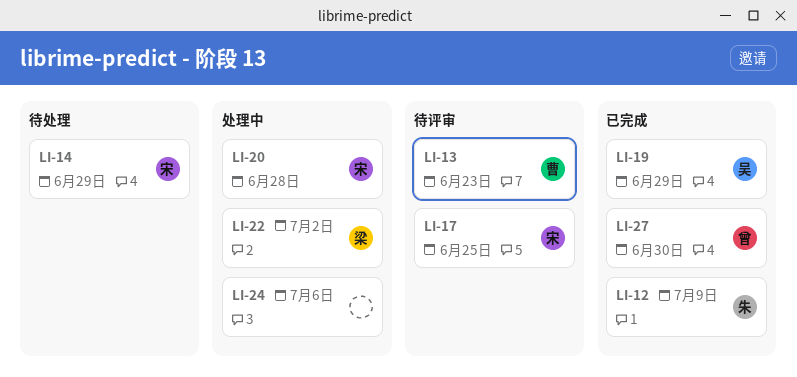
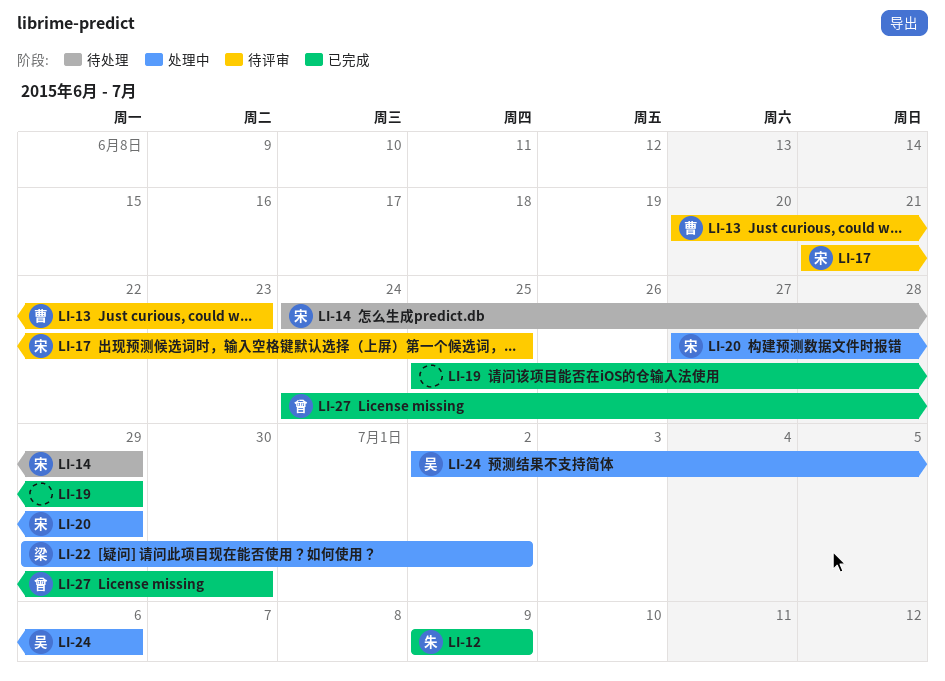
LI-19, owner: 吴 -> none
LI-20, due: Jun 28 -> Jun 29
LI-24, owner: none -> 吴

